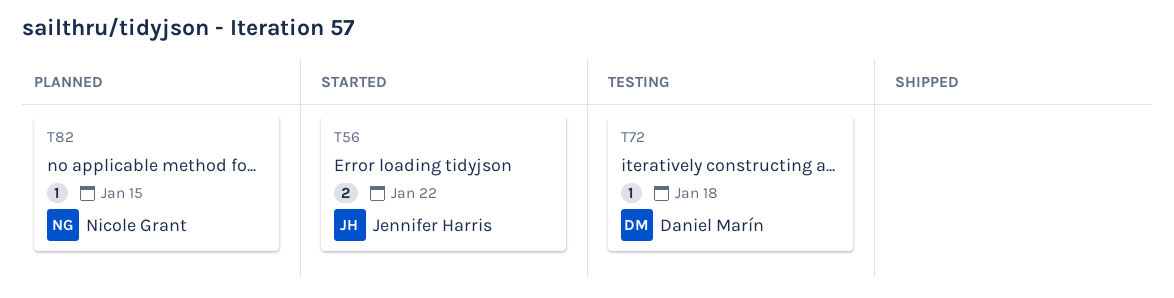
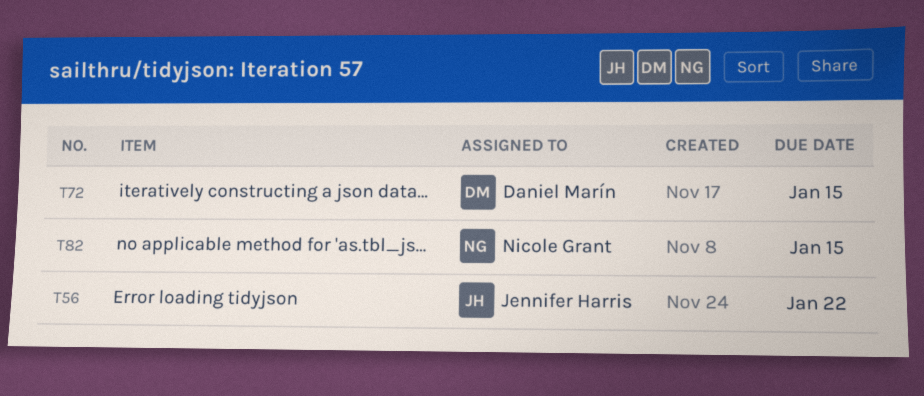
T72, due: Jan 18 -> Jan 15

